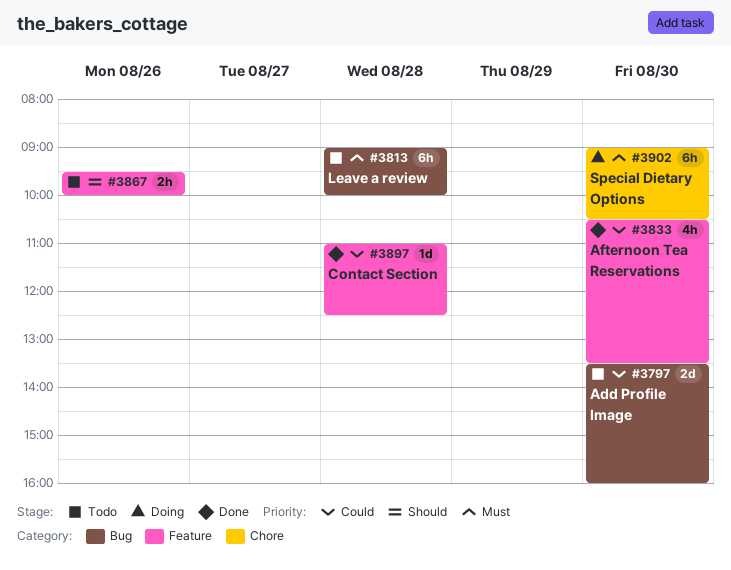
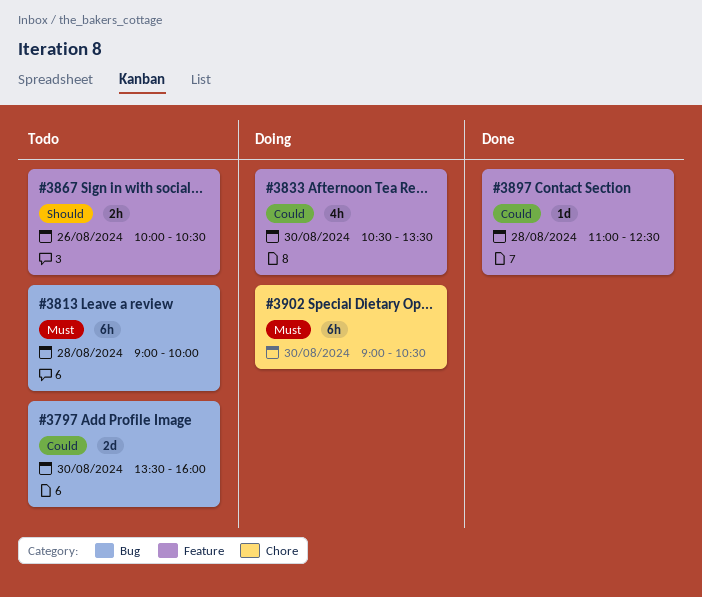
#3833, status: Done -> Doing
#3867, begins: 09:30 -> 10:00
#3867, ends: 10:00 -> 10:30

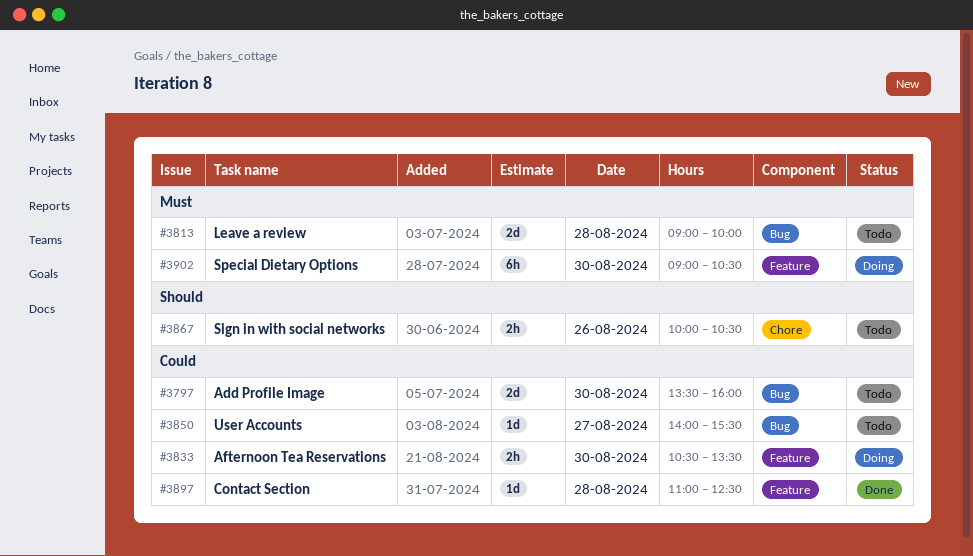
#3813, estimate: 6h -> 2d
#3833, estimate: 4h -> 2h
#3850: none -> present
#3867, label: Feature -> Chore
#3902, label: Chore -> Feature

